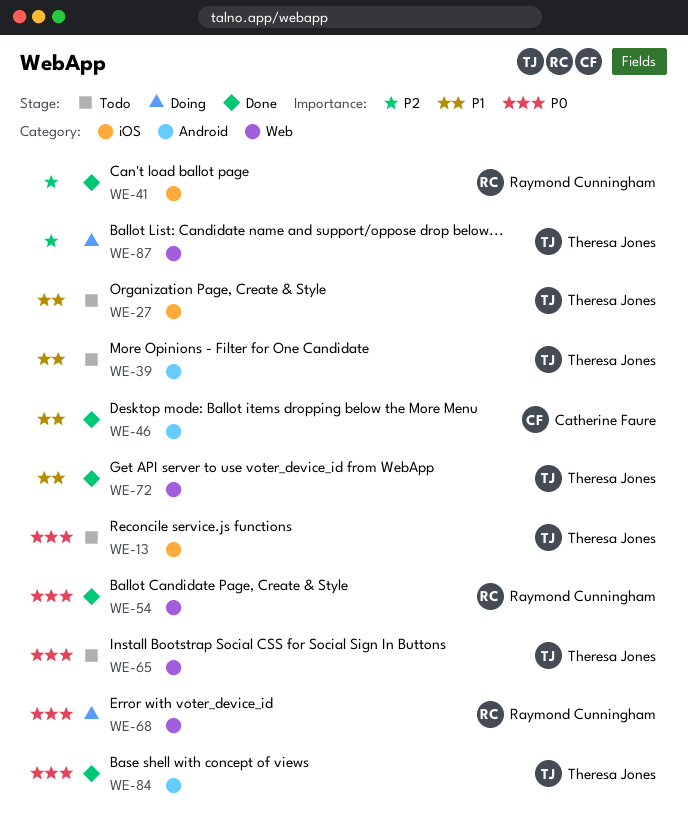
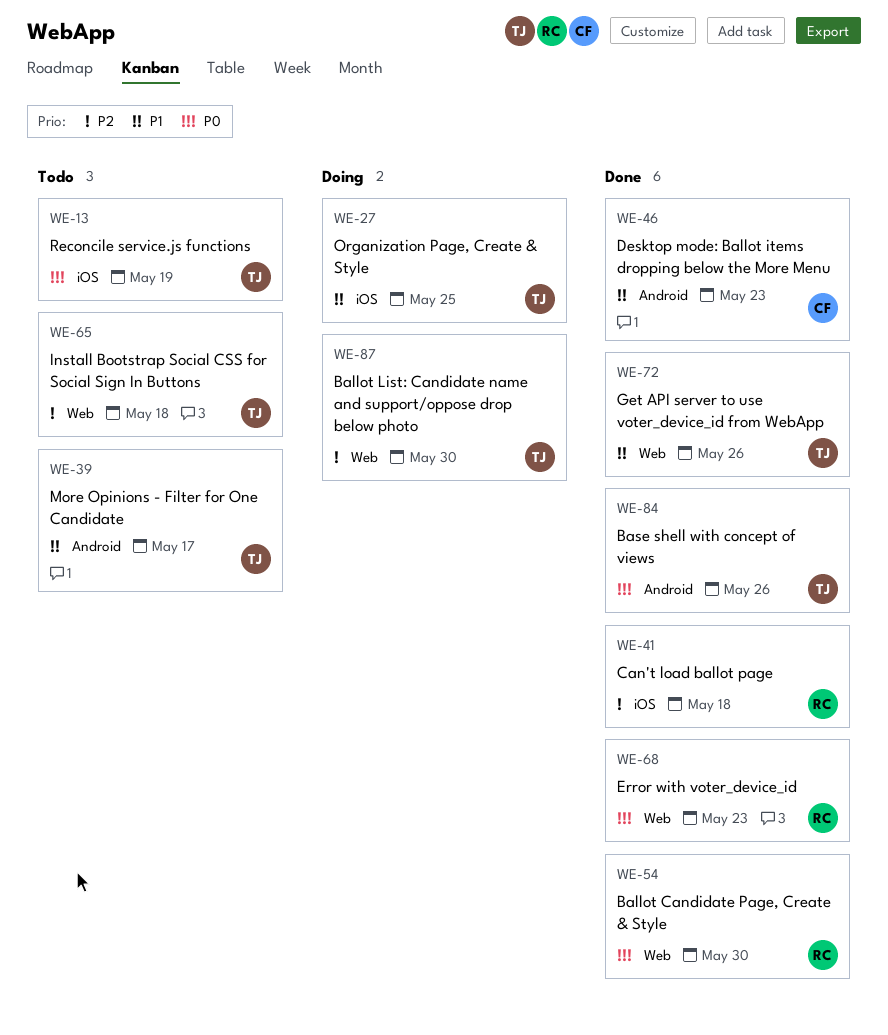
WE-27, status: Todo -> Doing
WE-65, priority: P0 -> P2
WE-68, status: Doing -> Done

